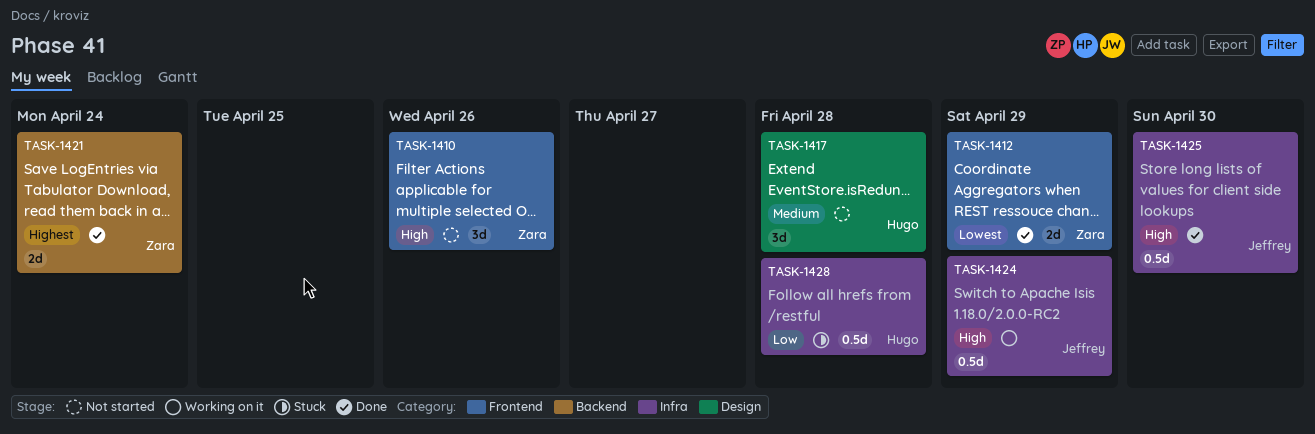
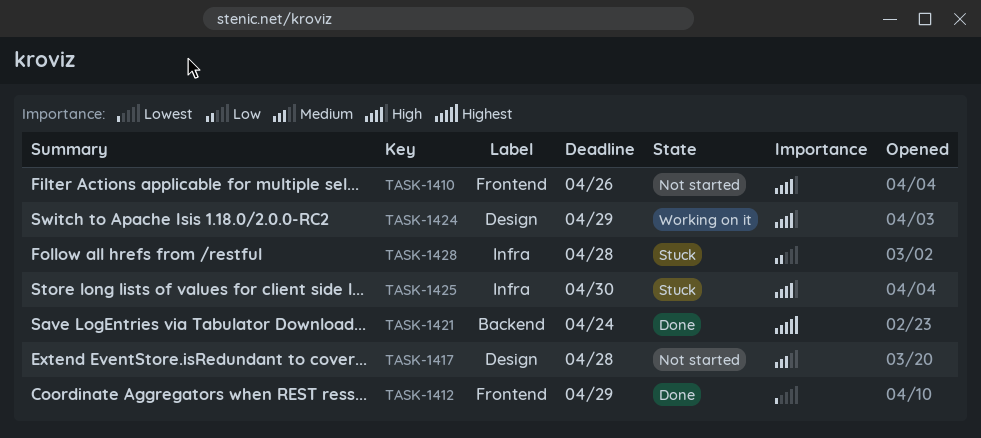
TASK-1424, label: Infra -> Design
TASK-1425, status: Done -> Stuck

